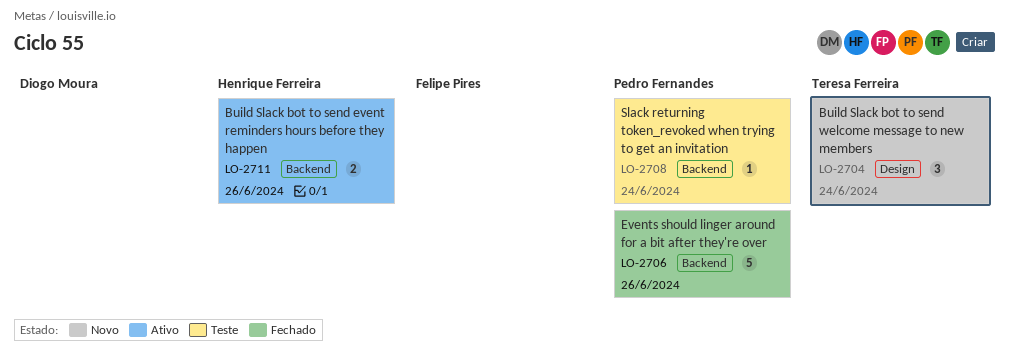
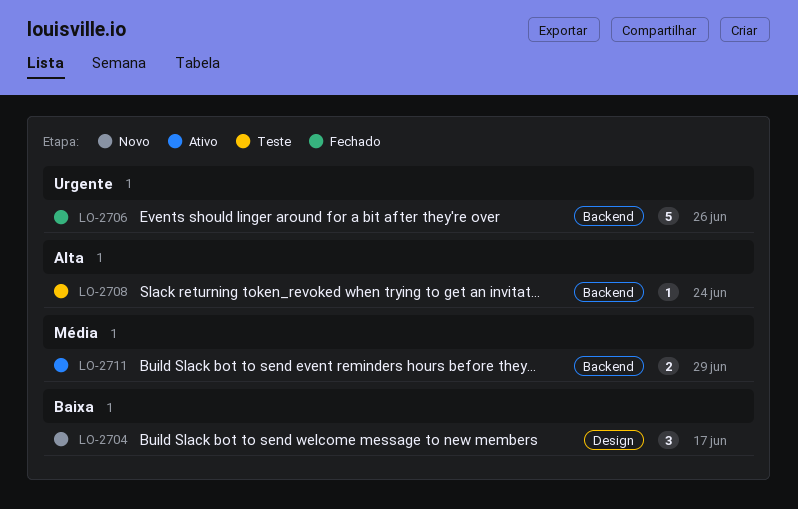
LO-2704, due: Jun 24 -> Jun 17
LO-2711, due: Jun 26 -> Jun 29

